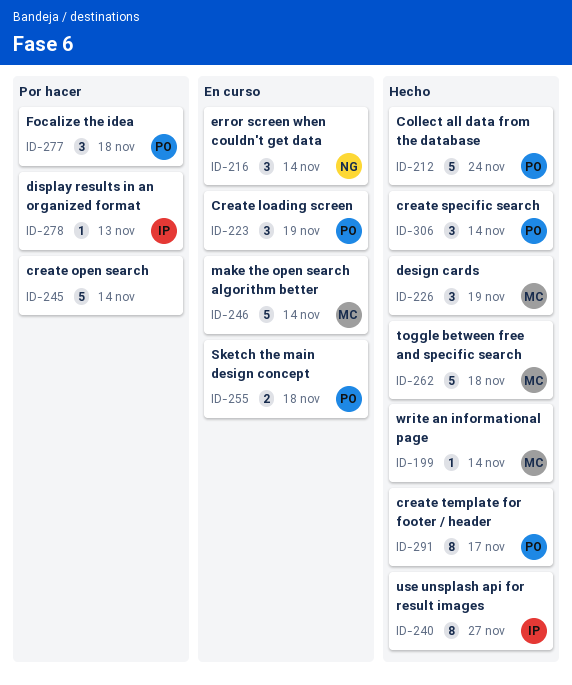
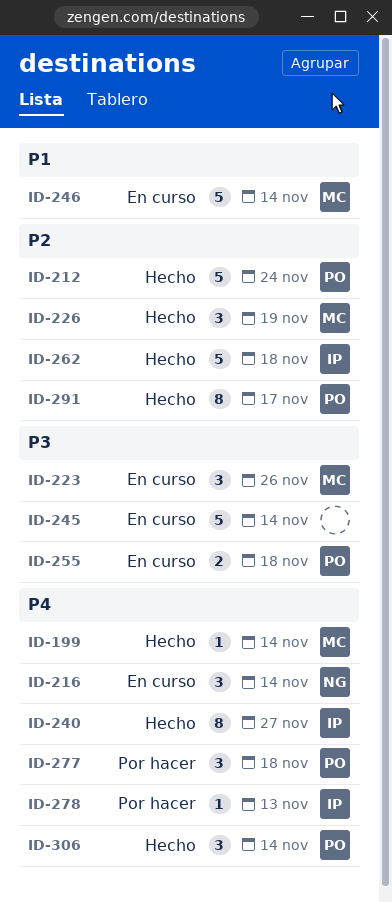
ID-223, owner: PO -> MC
ID-223, due: Nov 19 -> Nov 26
ID-245, status: Por hacer -> En curso
ID-262, owner: MC -> IP

